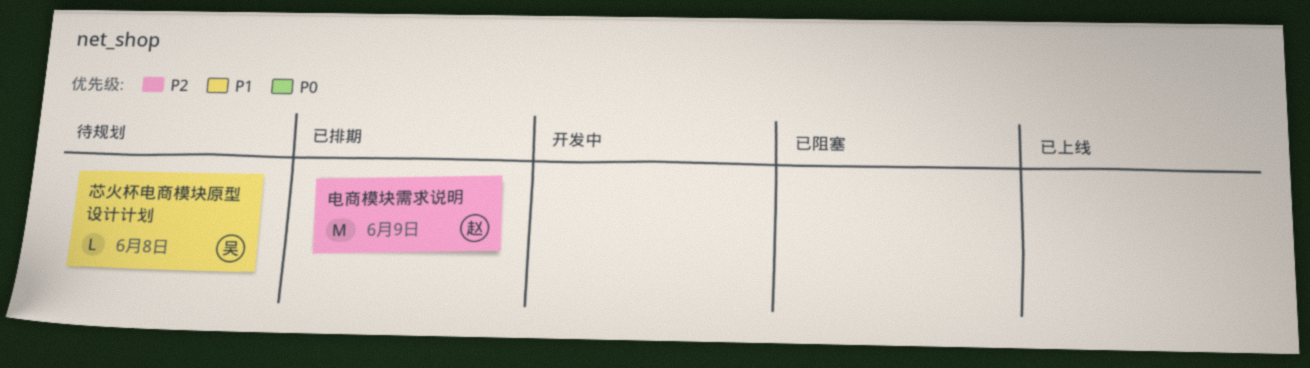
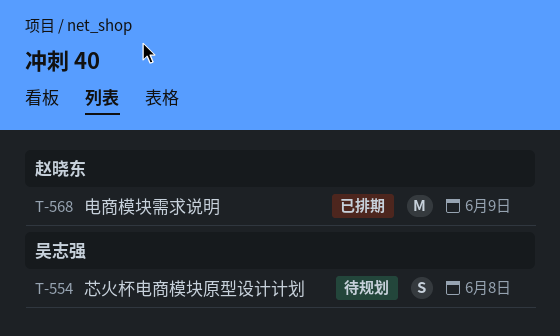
芯火杯电商模块原型设计计划, estimate: L -> S

